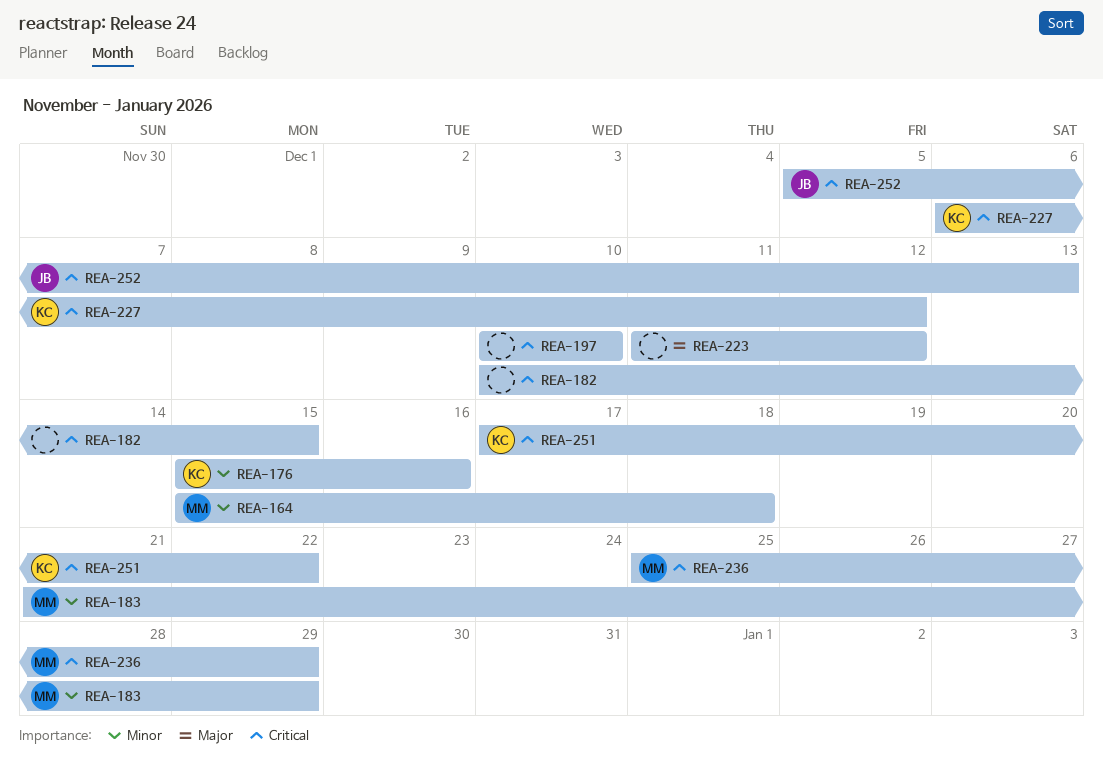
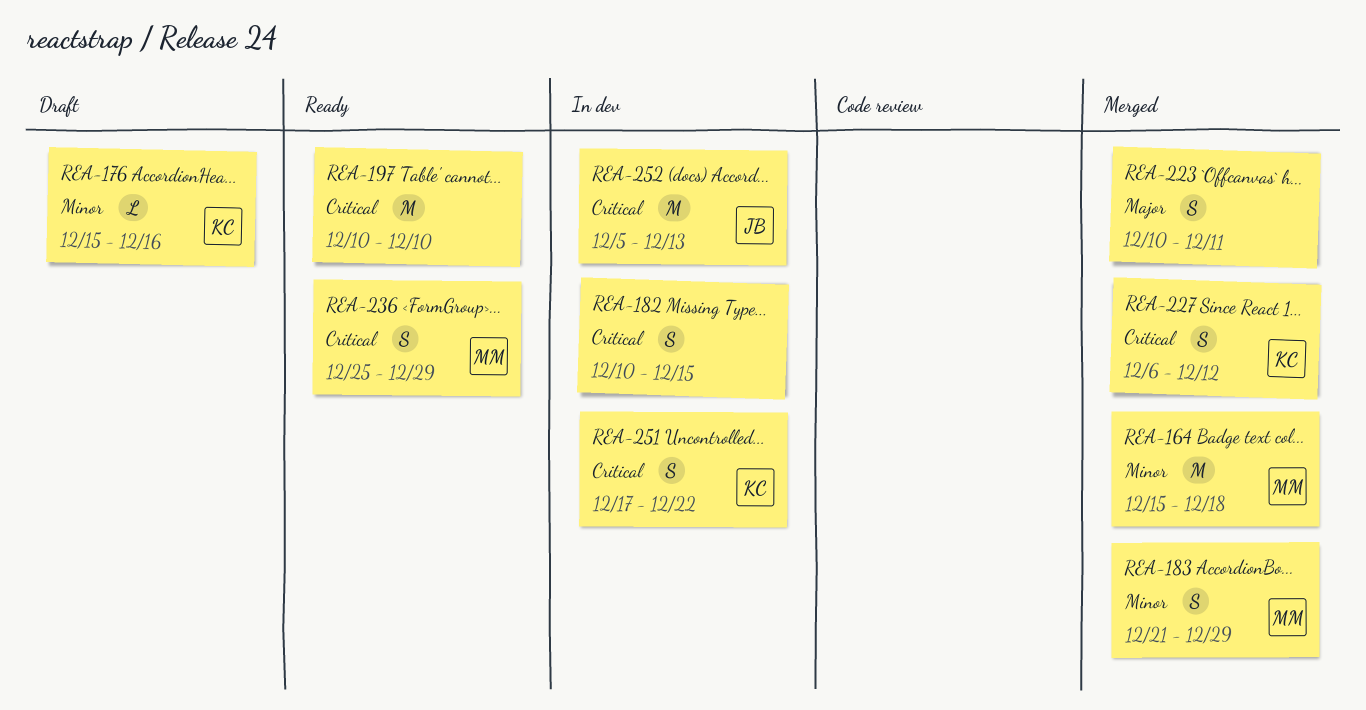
REA-223, start: Dec 11 -> Dec 10
REA-223, due: Dec 12 -> Dec 11

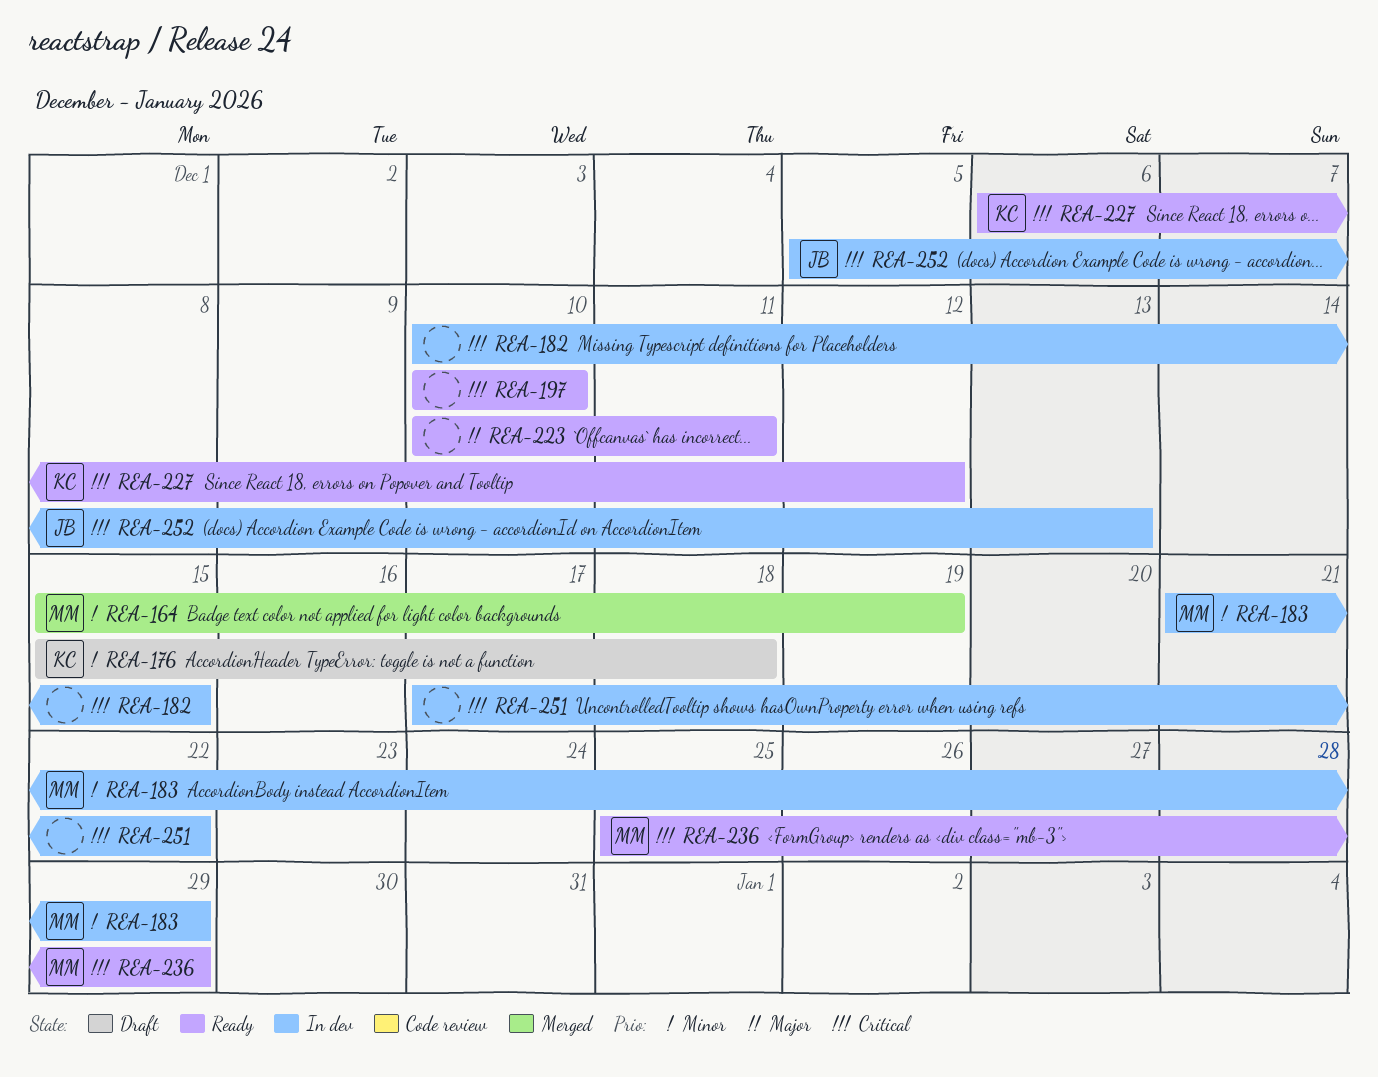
REA-164, due: Dec 18 -> Dec 19
REA-176, due: Dec 16 -> Dec 18
REA-183, status: Merged -> In dev
REA-223, status: Merged -> Ready
REA-227, status: Merged -> Ready
REA-251, owner: KC -> none

